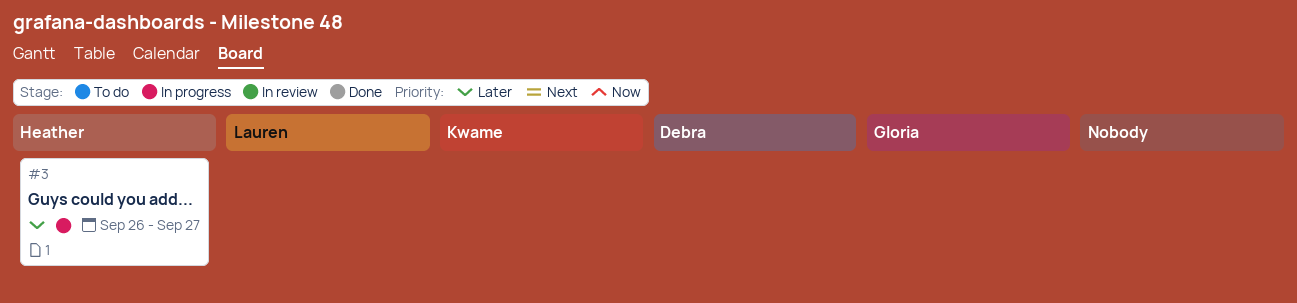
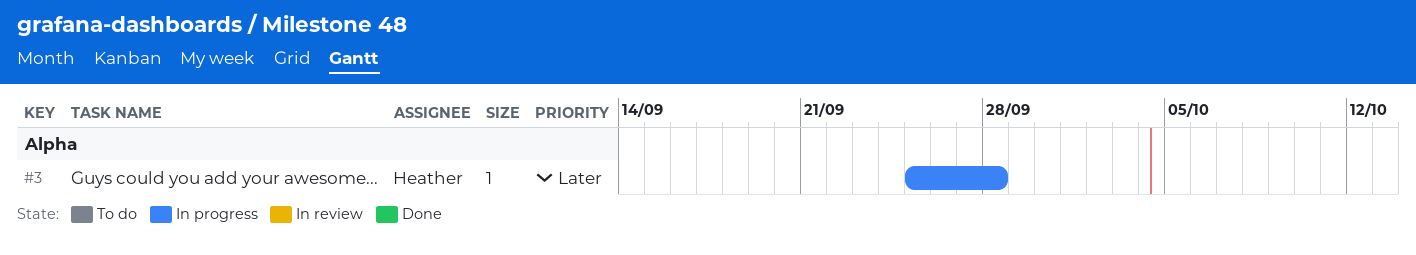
#3, start: Sep 26 -> Sep 25
#3, due: Sep 27 -> Sep 28

